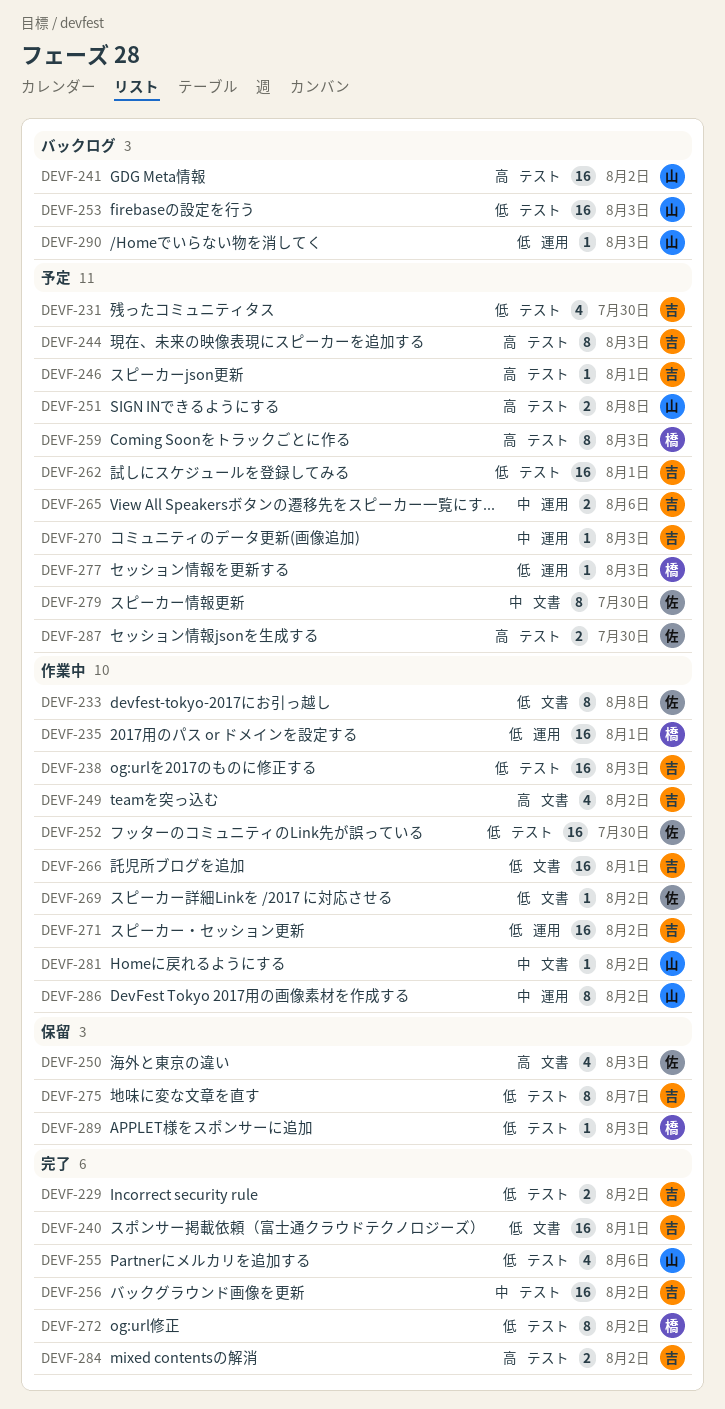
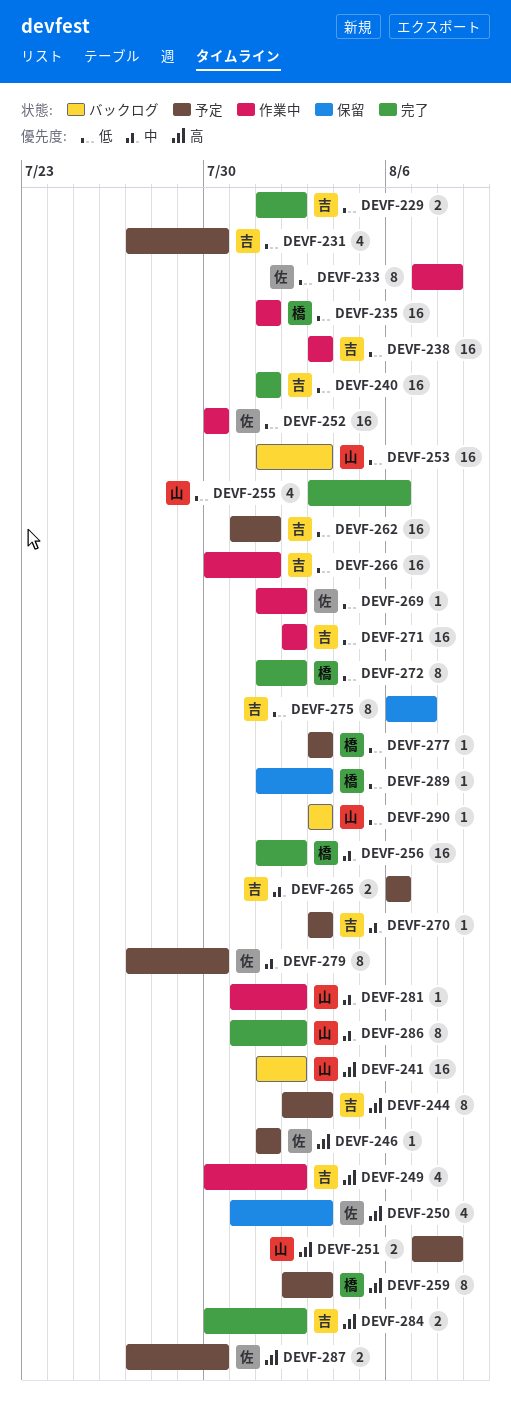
DEVF-246, owner: 吉 -> 佐
DEVF-256, owner: 吉 -> 橋
DEVF-286, status: 作業中 -> 完了

